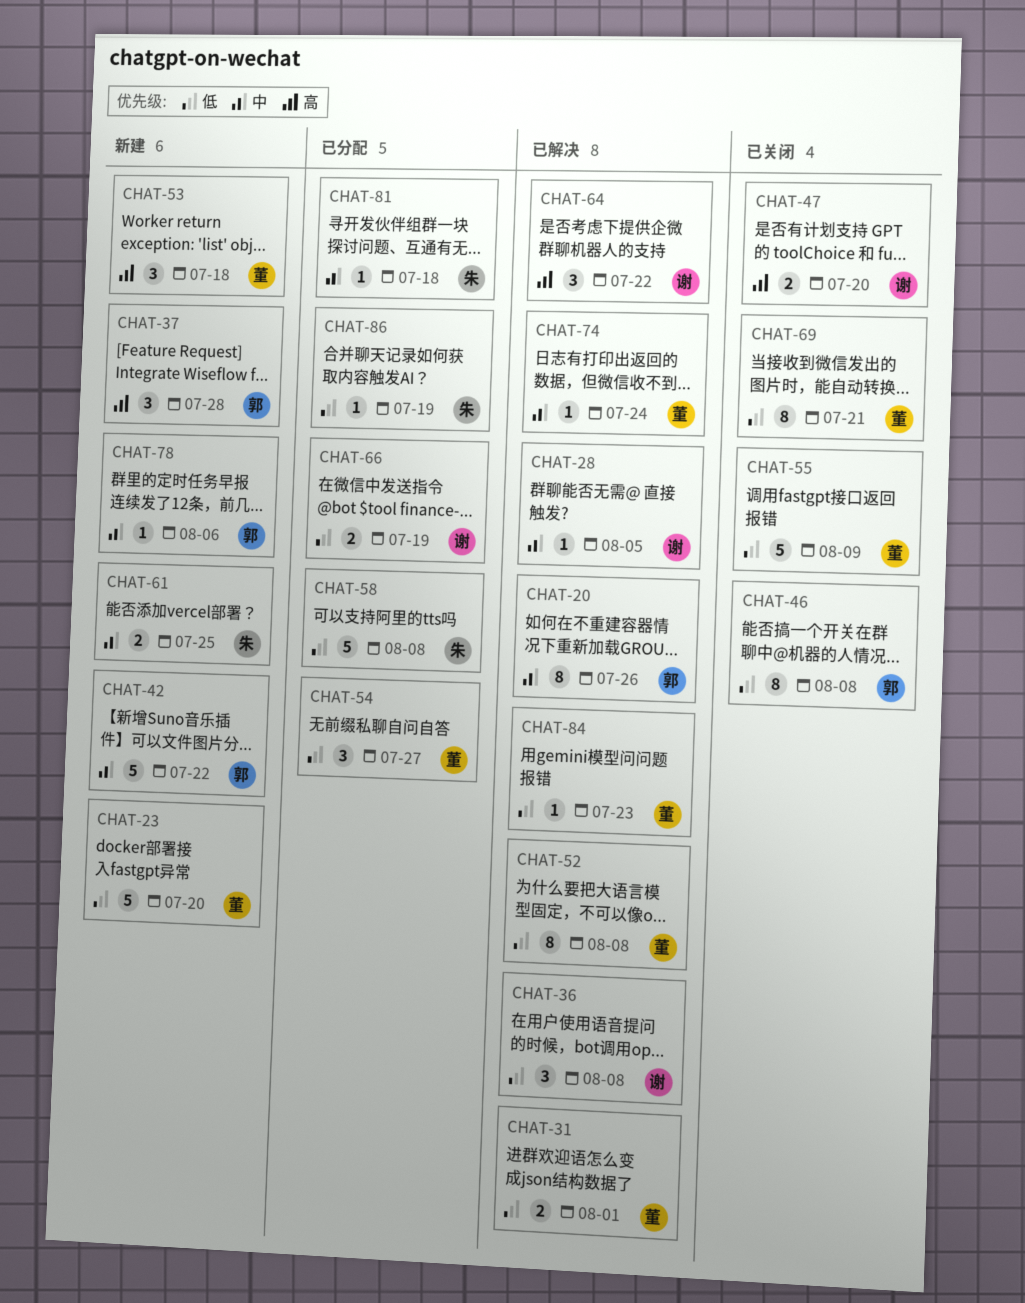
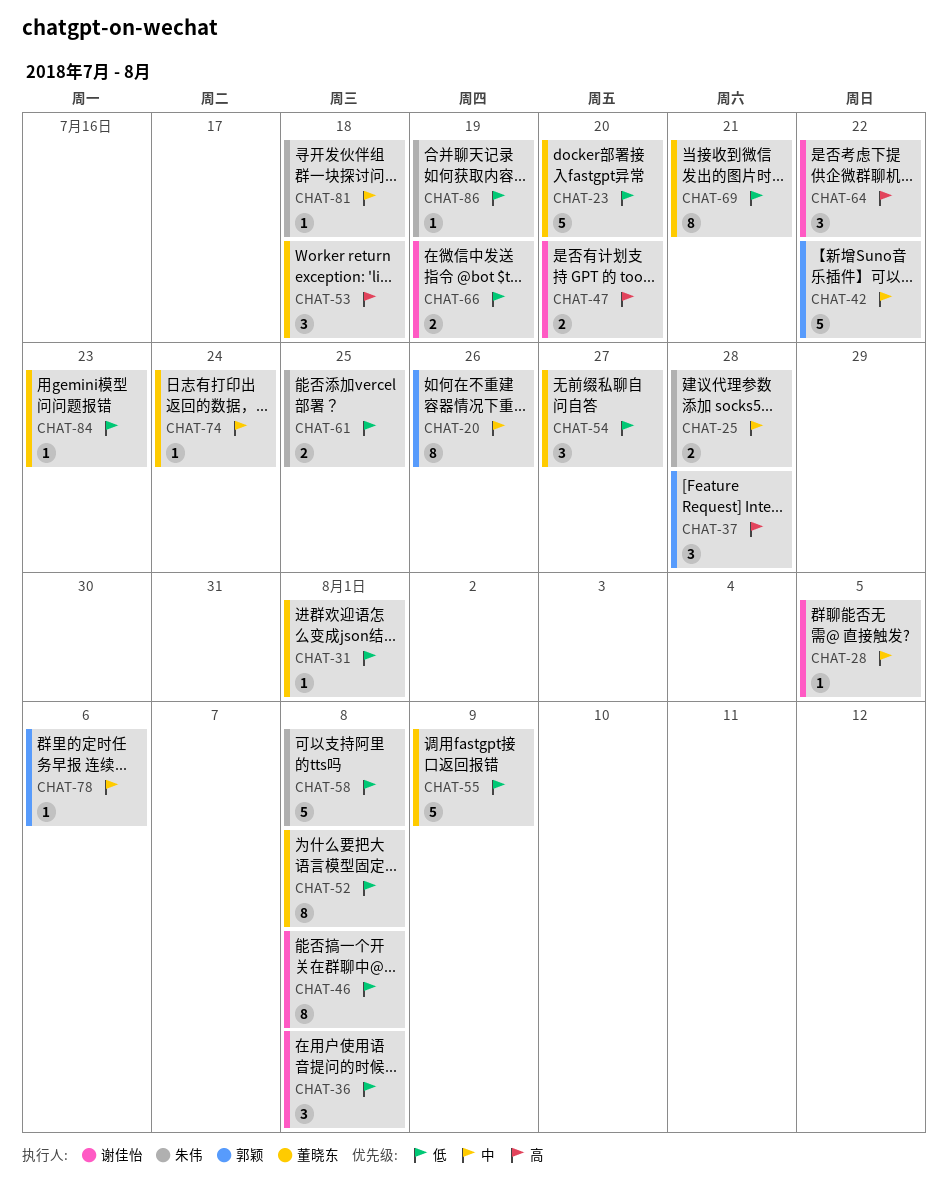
CHAT-25: none -> present
CHAT-31, estimate: 2 -> 1
CHAT-46, owner: 郭颖 -> 谢佳怡
CHAT-61, priority: 中 -> 低

